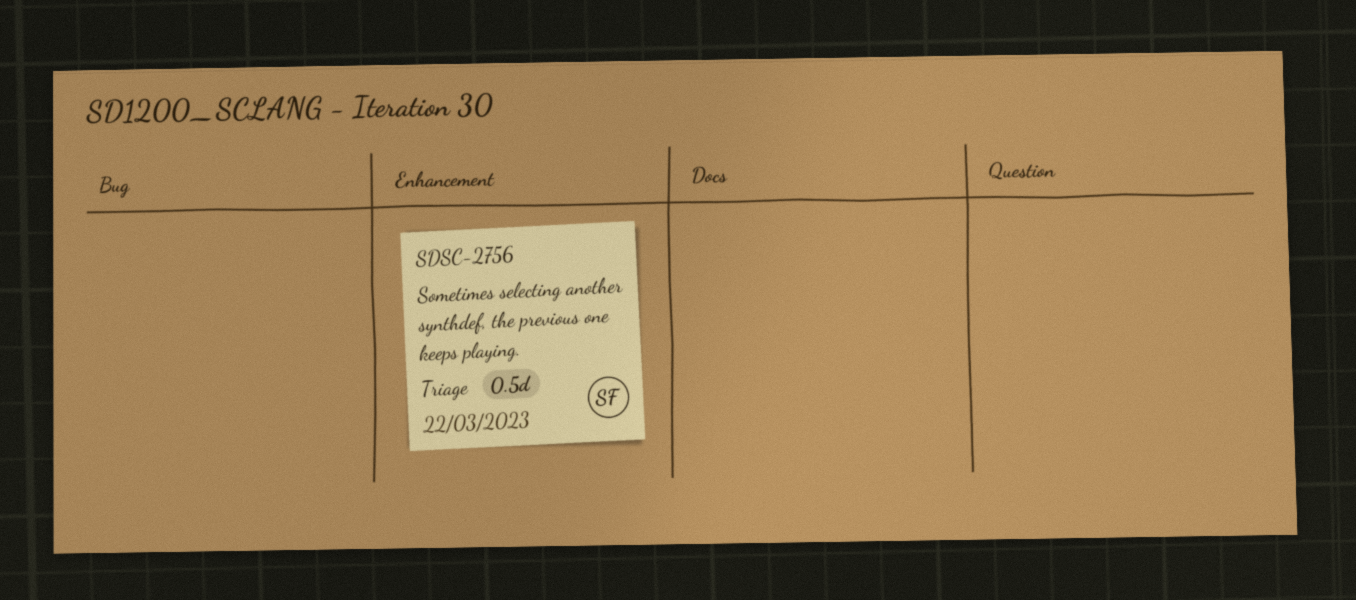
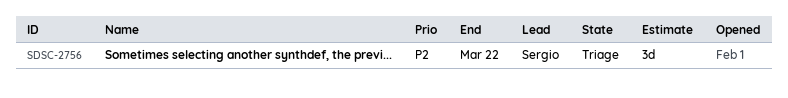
SDSC-2756, estimate: 0.5d -> 3d

